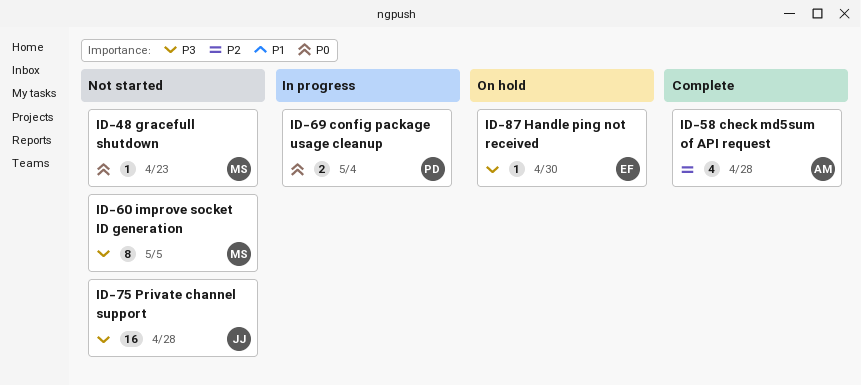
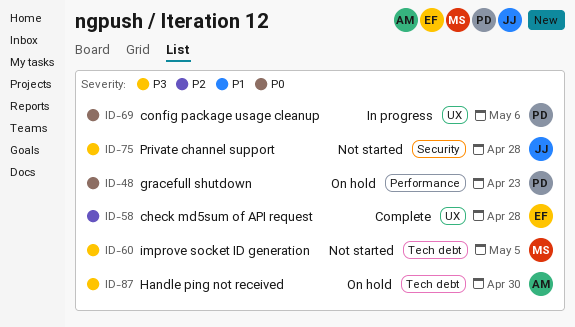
ID-48, status: Not started -> On hold
ID-48, owner: MS -> PD
ID-58, owner: AM -> EF
ID-69, due: May 4 -> May 6
ID-87, owner: EF -> AM

